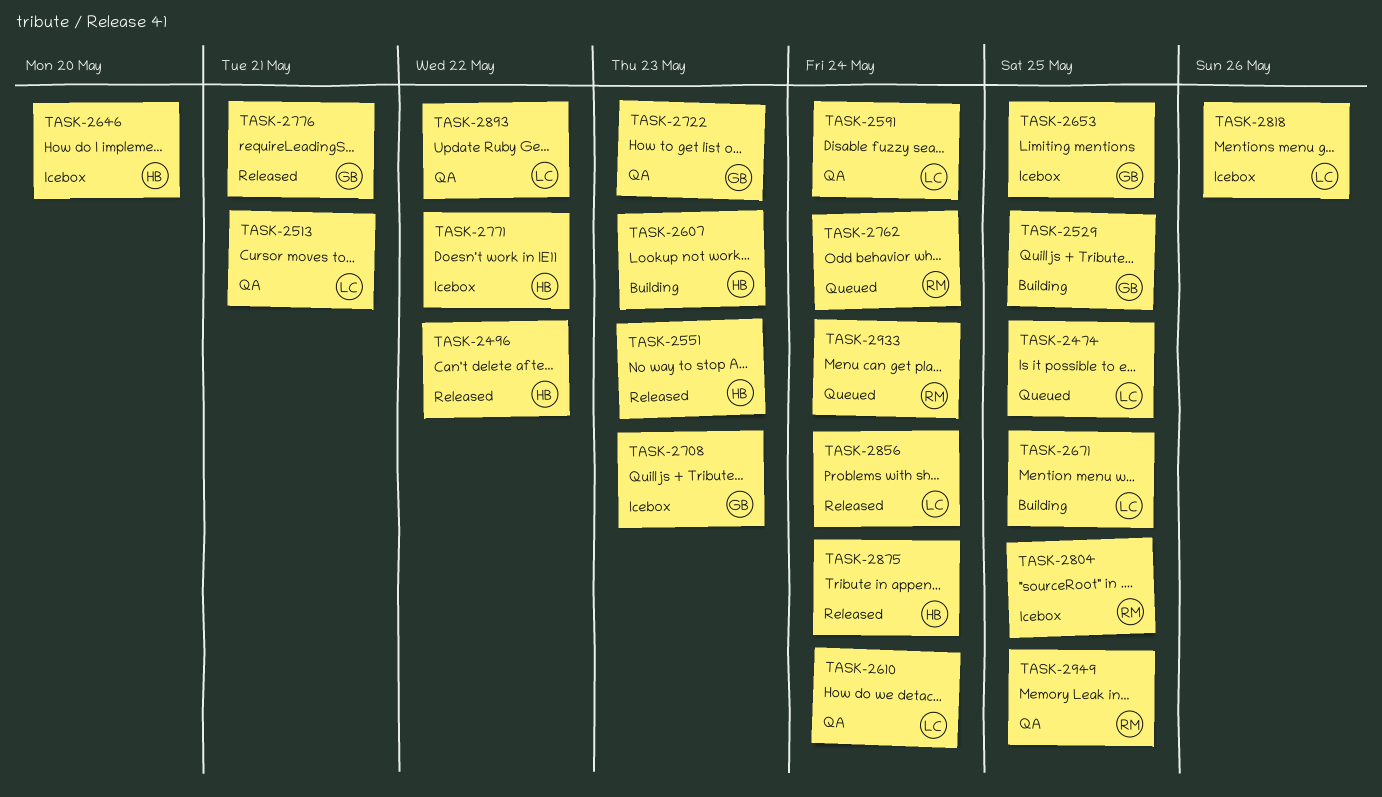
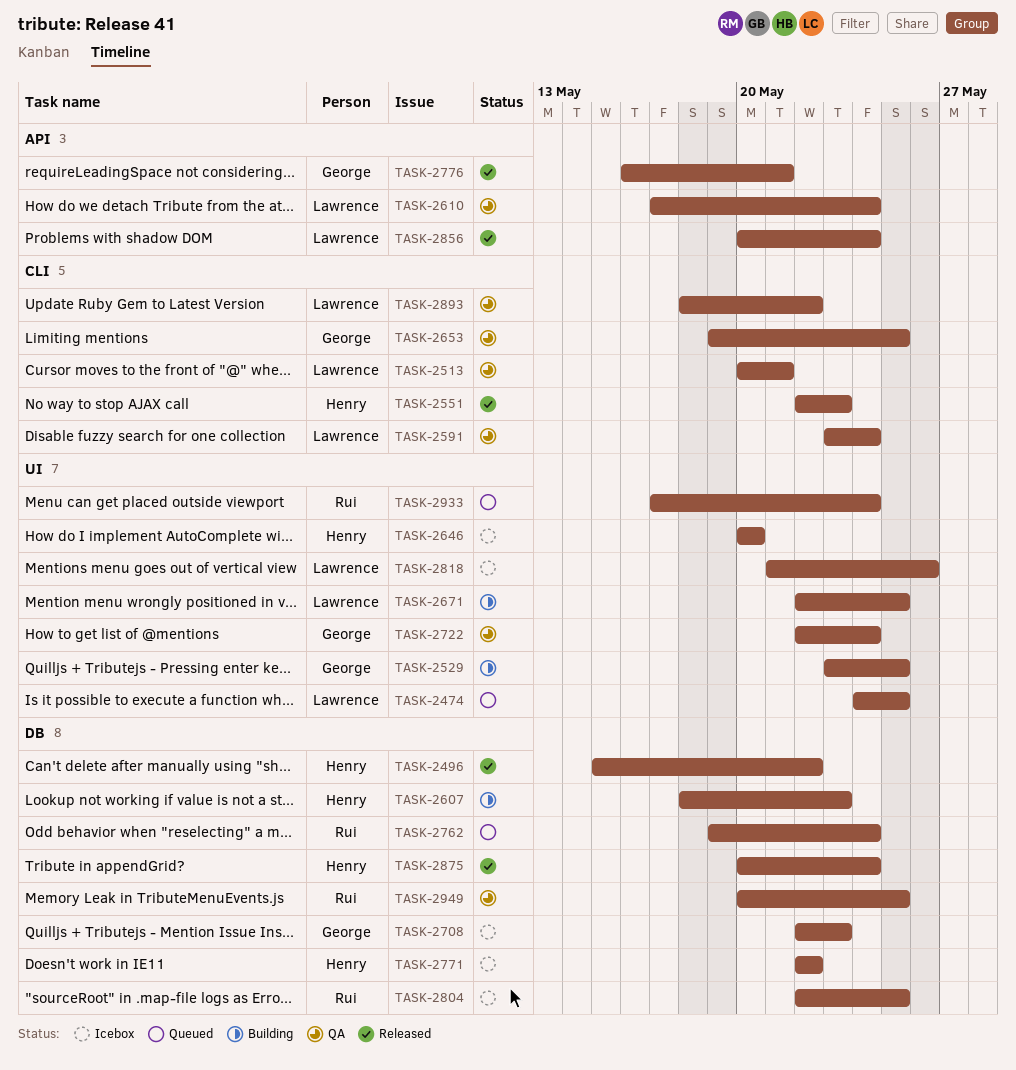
TASK-2653, status: Icebox -> QA
TASK-2722, due: May 23 -> May 24

